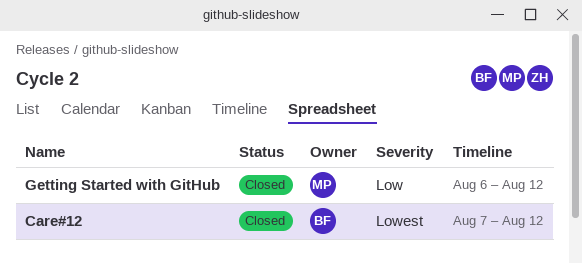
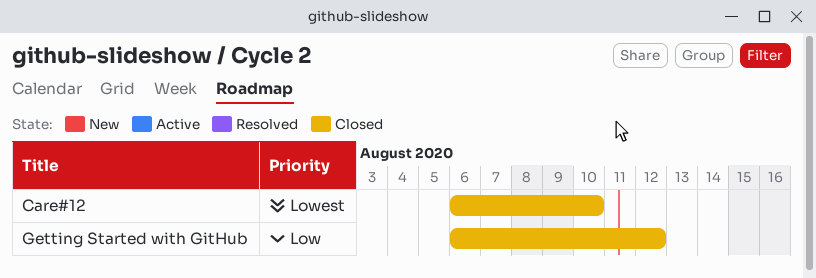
Care#12, start: Aug 7 -> Aug 6
Care#12, due: Aug 12 -> Aug 10

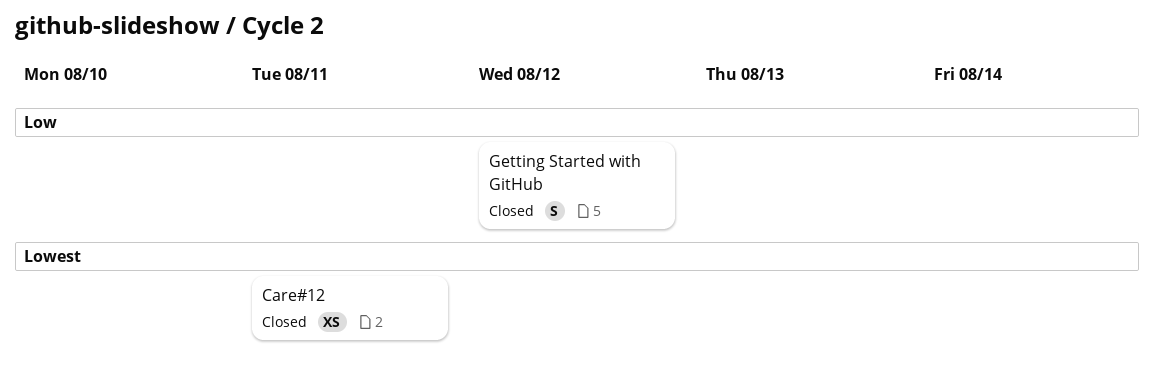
Care#12, due: Aug 10 -> Aug 11

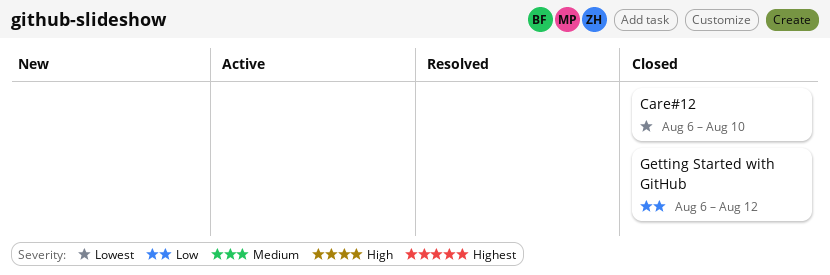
Care#12, due: Aug 11 -> Aug 10

